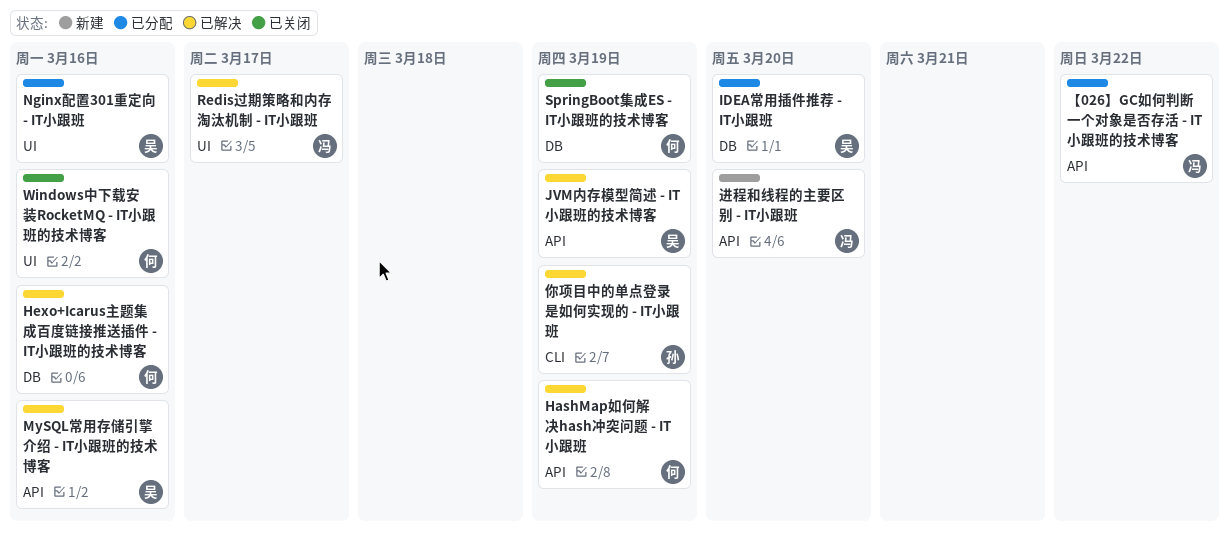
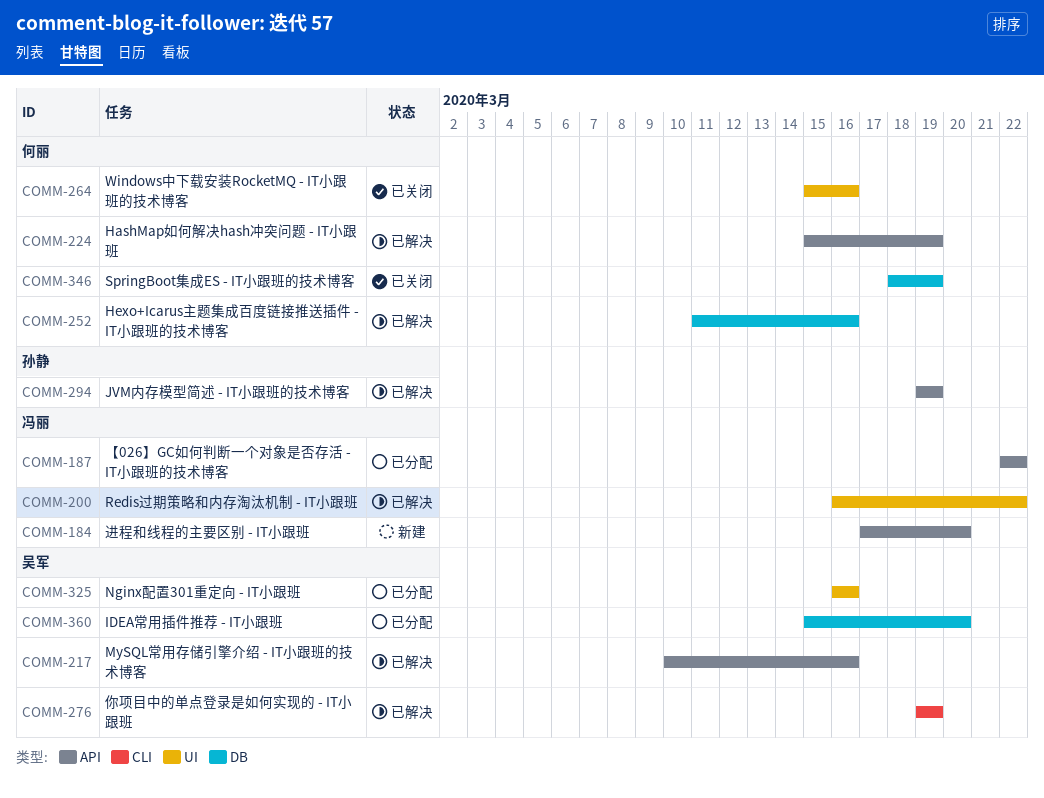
JVM内存模型简述 - IT小跟班的技术博客, owner: 吴军 -> 孙静
Redis过期策略和内存淘汰机制 - IT小跟班, due: Mar 17 -> Mar 22
你项目中的单点登录是如何实现的 - IT小跟班, owner: 孙静 -> 吴军

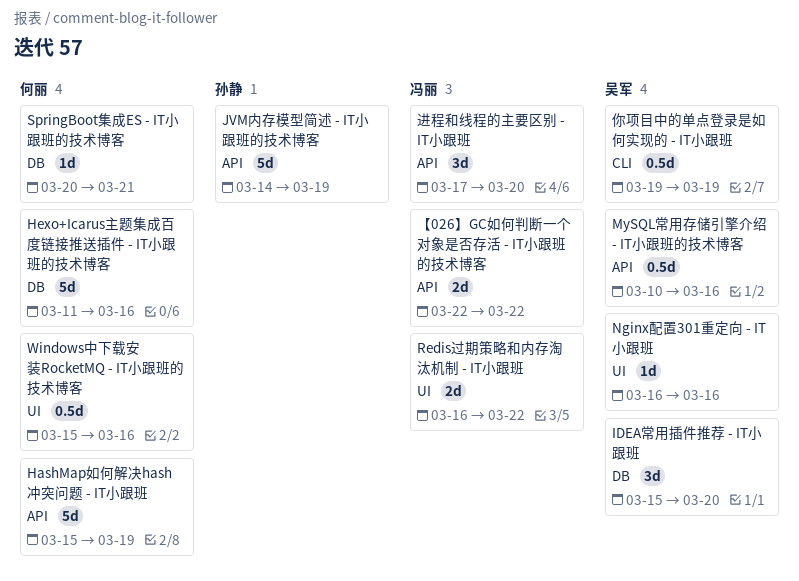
JVM内存模型简述 - IT小跟班的技术博客, start: Mar 19 -> Mar 14
SpringBoot集成ES - IT小跟班的技术博客, start: Mar 18 -> Mar 20
SpringBoot集成ES - IT小跟班的技术博客, due: Mar 19 -> Mar 21

